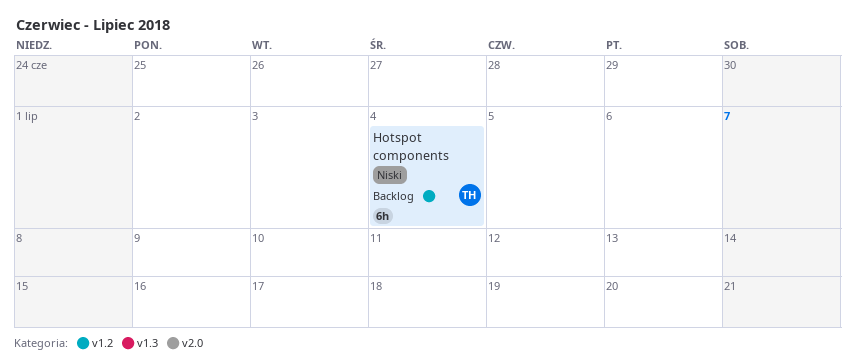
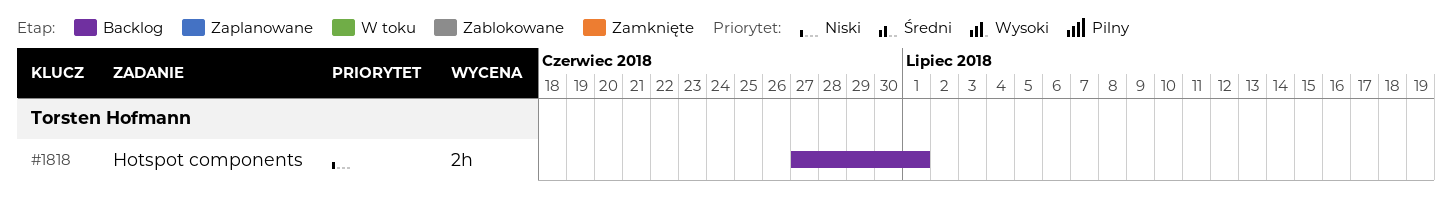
Hotspot components, estimate: 6h -> 2h
Hotspot components, due: Jul 4 -> Jul 1

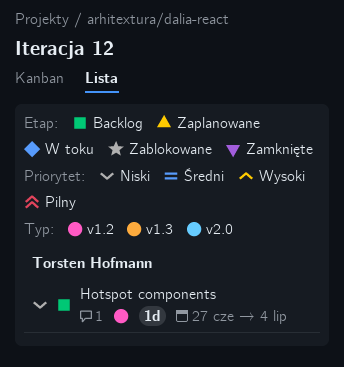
Hotspot components, estimate: 2h -> 1d
Hotspot components, due: Jul 1 -> Jul 4

